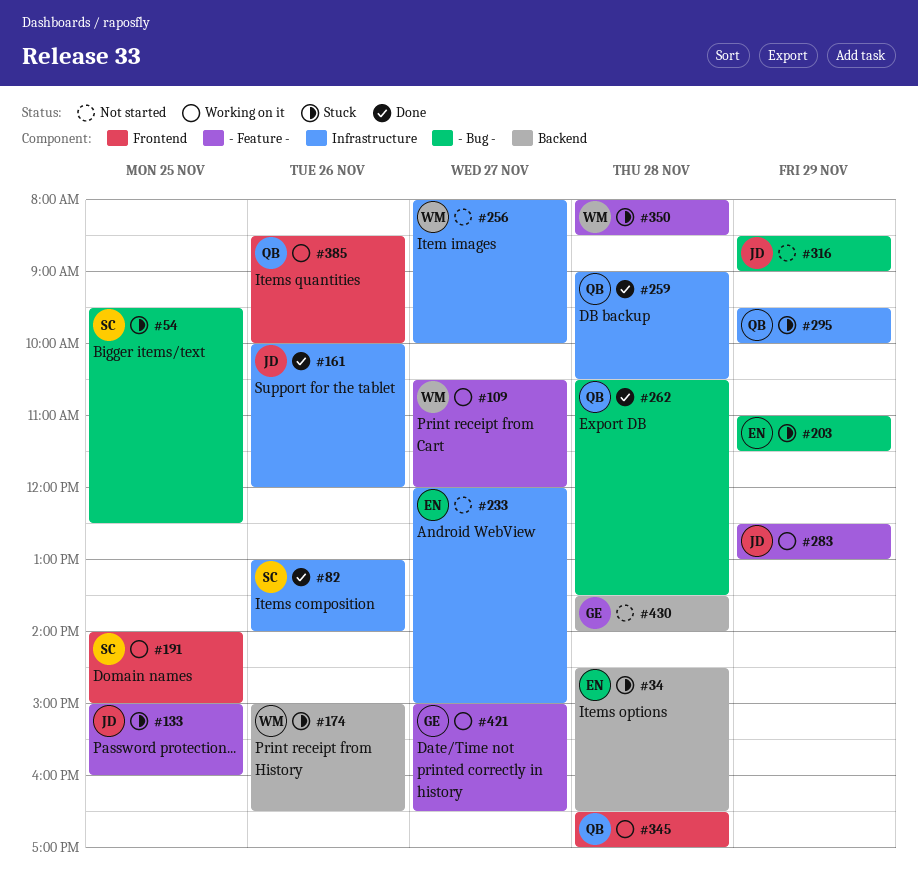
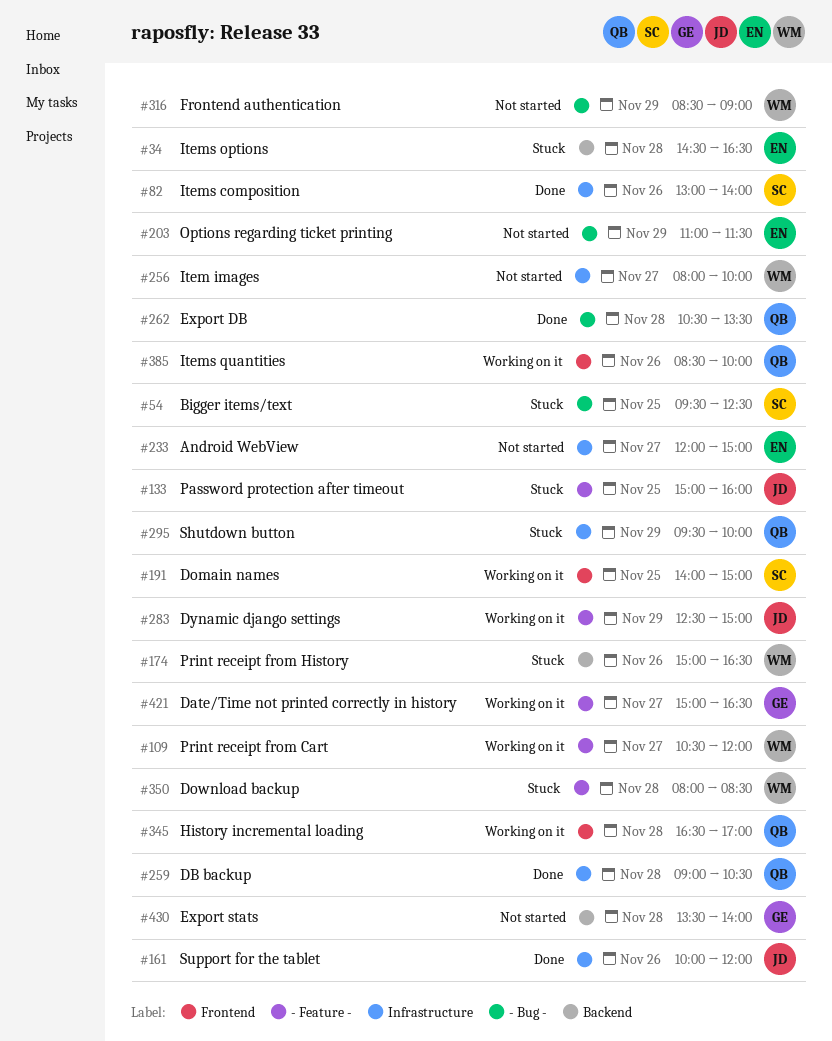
#203, status: Stuck -> Not started
#283, ends: 13:00 -> 15:00
#316, owner: JD -> WM

